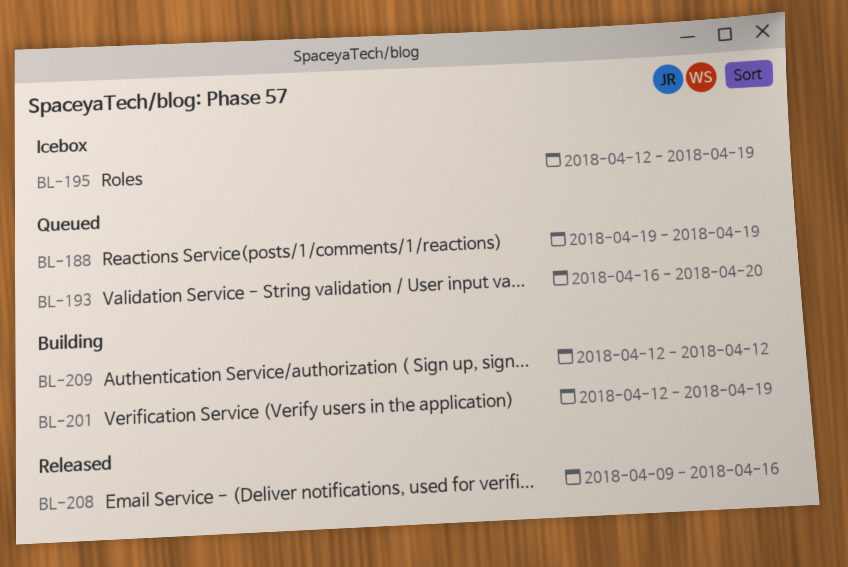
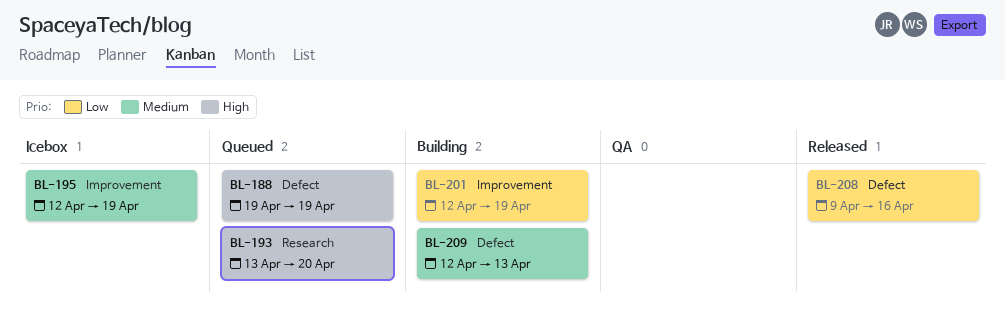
BL-193, start: Apr 16 -> Apr 13
BL-209, due: Apr 12 -> Apr 13

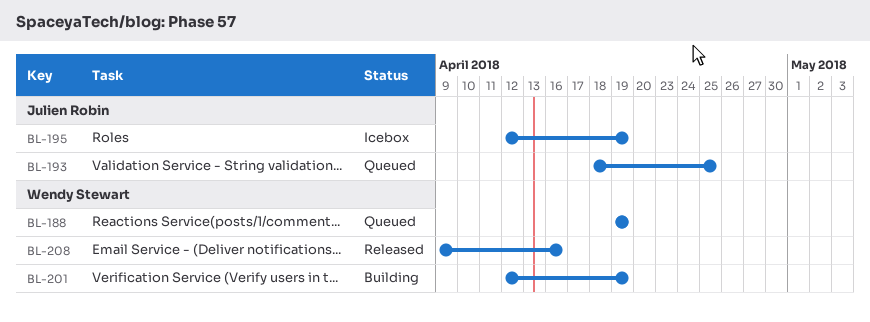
BL-193, start: Apr 13 -> Apr 18
BL-193, due: Apr 20 -> Apr 25
BL-209: present -> none

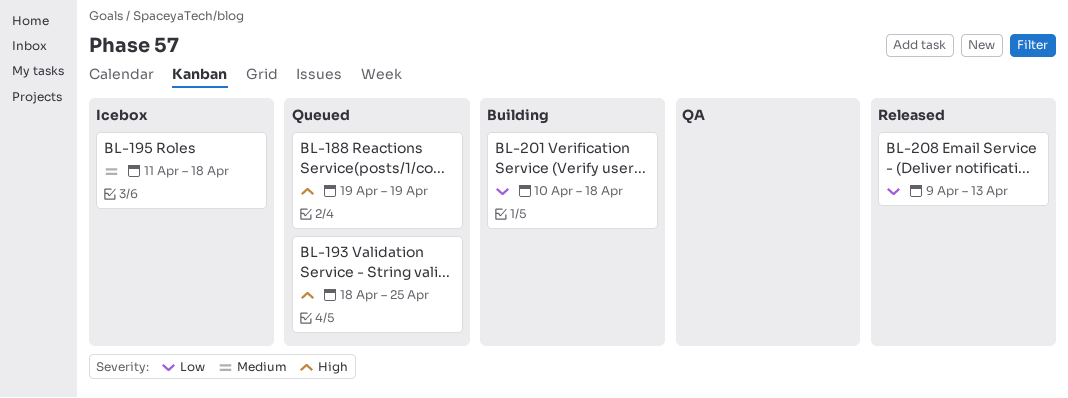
BL-195, start: Apr 12 -> Apr 11
BL-195, due: Apr 19 -> Apr 18
BL-201, start: Apr 12 -> Apr 10
BL-201, due: Apr 19 -> Apr 18
BL-208, due: Apr 16 -> Apr 13

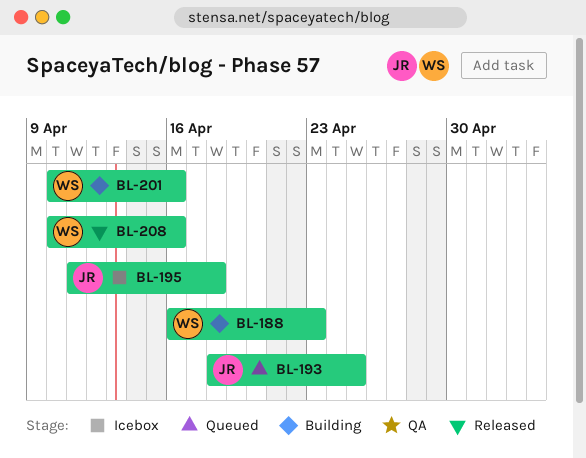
BL-188, status: Queued -> Building
BL-188, start: Apr 19 -> Apr 16
BL-188, due: Apr 19 -> Apr 23
BL-201, due: Apr 18 -> Apr 16
BL-208, start: Apr 9 -> Apr 10
BL-208, due: Apr 13 -> Apr 16

